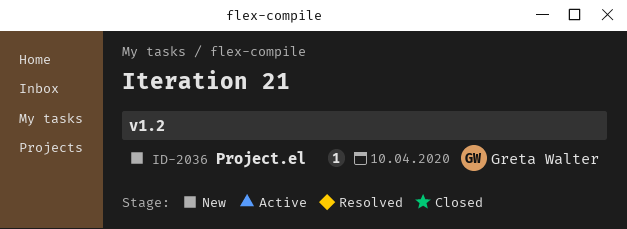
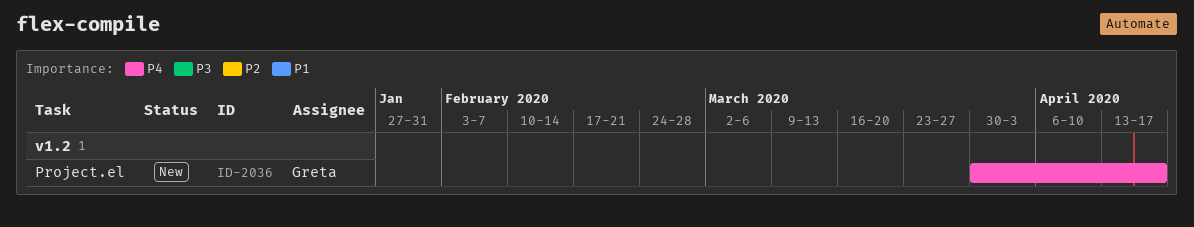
ID-2036, due: Apr 10 -> Apr 17

